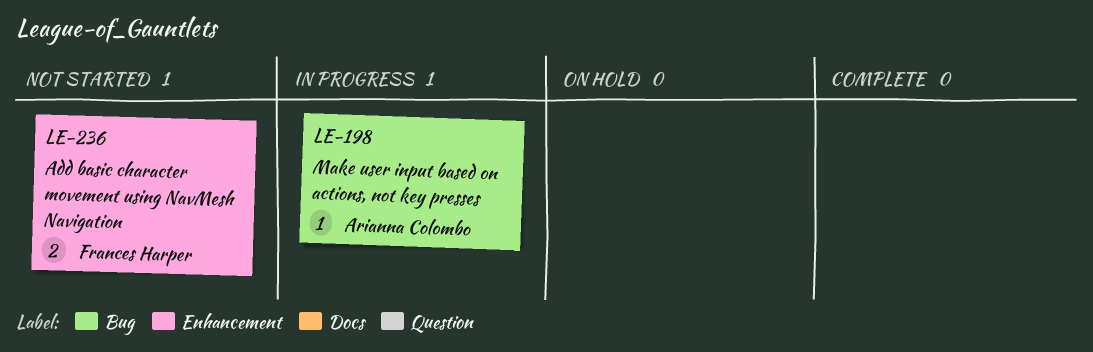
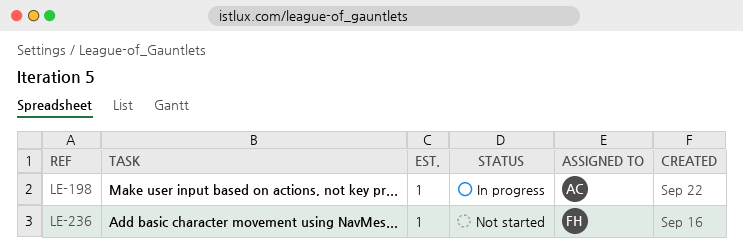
LE-236, estimate: 2 -> 1

